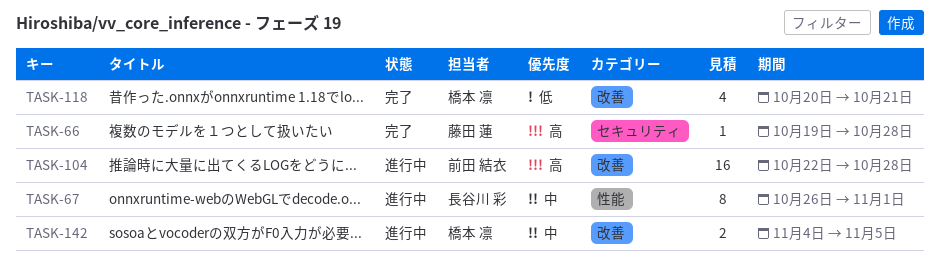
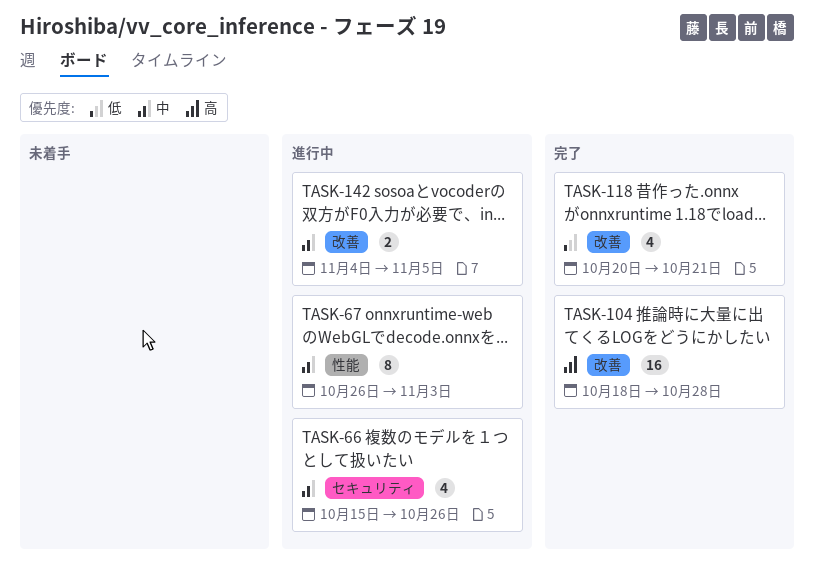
TASK-66, status: 完了 -> 進行中
TASK-66, priority: 高 -> 中
TASK-66, estimate: 1 -> 4
TASK-66, start: Oct 19 -> Oct 15
TASK-66, due: Oct 28 -> Oct 26
TASK-67, due: Nov 1 -> Nov 3
TASK-104, status: 進行中 -> 完了
TASK-104, start: Oct 22 -> Oct 18

